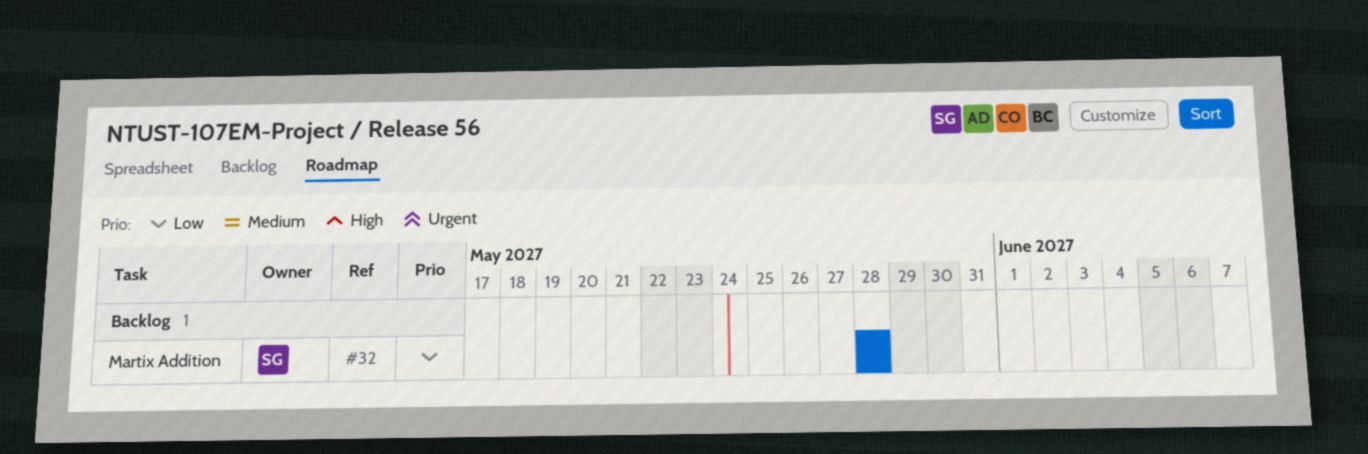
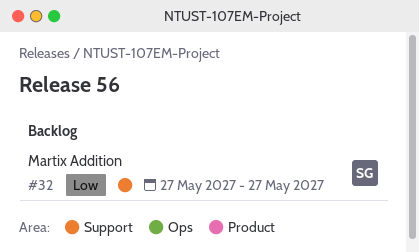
#32, start: May 28 -> May 27
#32, due: May 28 -> May 27

